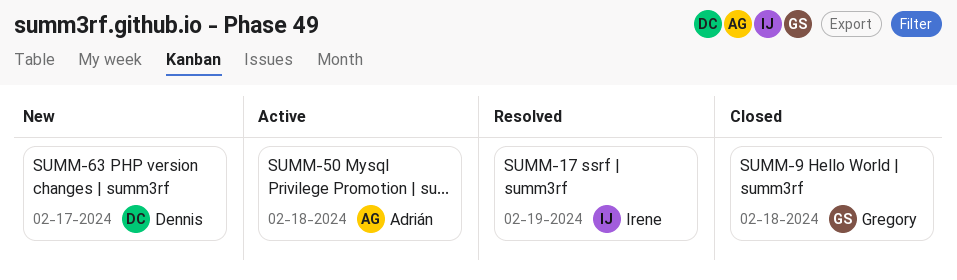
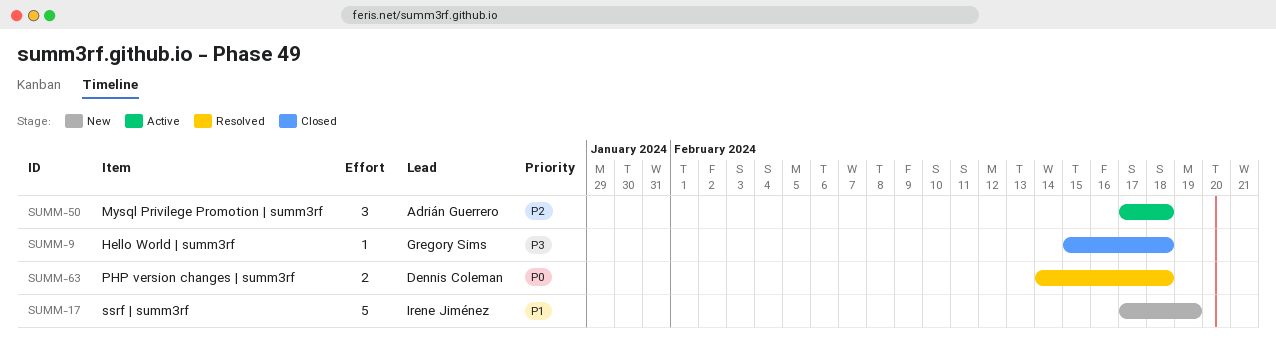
SUMM-17, status: Resolved -> New
SUMM-63, status: New -> Resolved
SUMM-63, due: Feb 17 -> Feb 18

